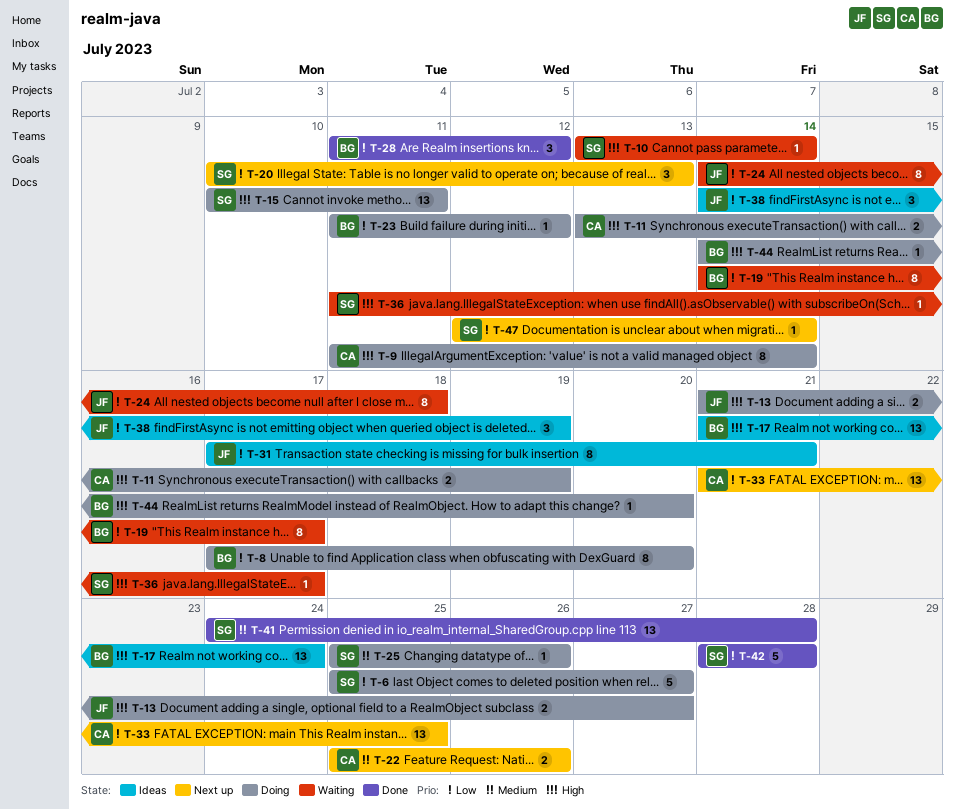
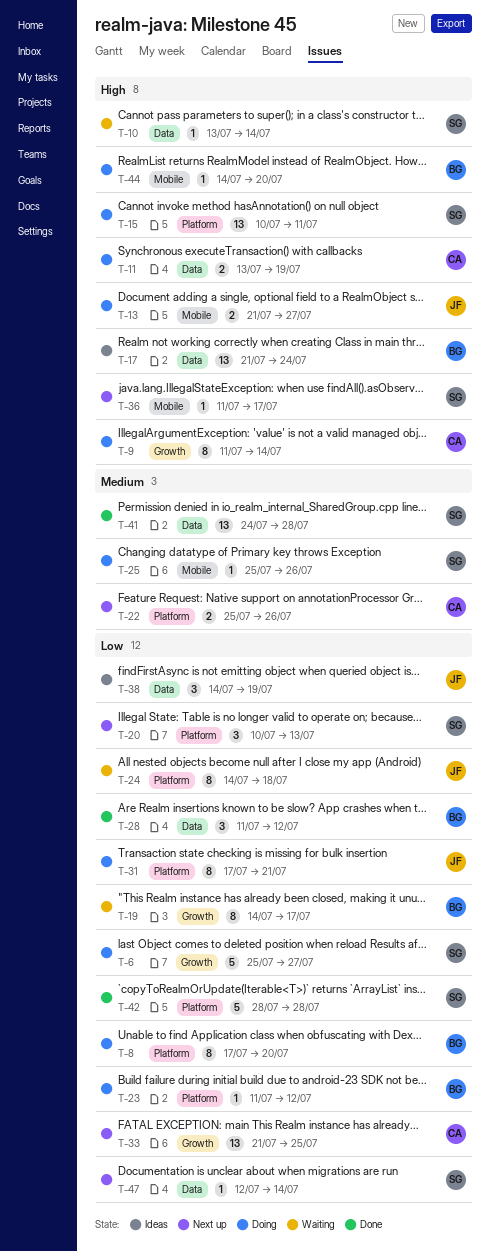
T-31, status: Ideas -> Doing
T-36, status: Waiting -> Next up

